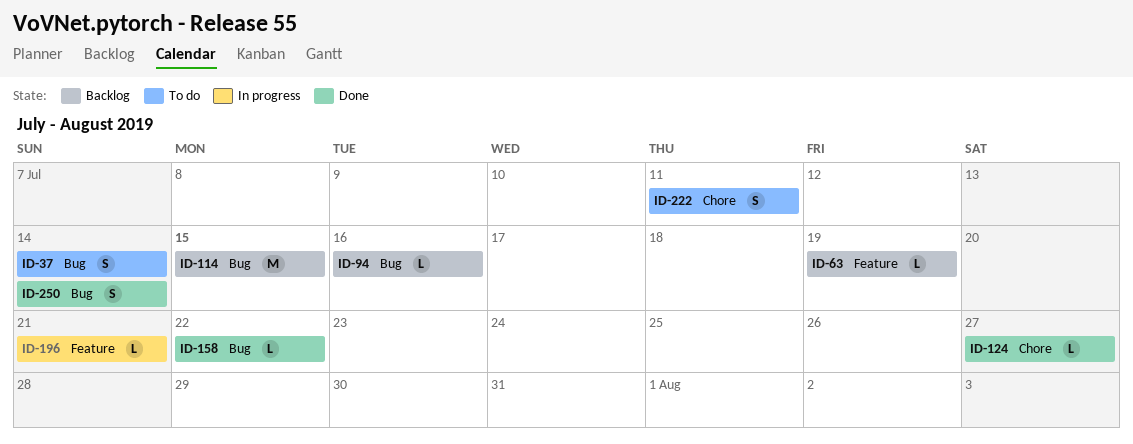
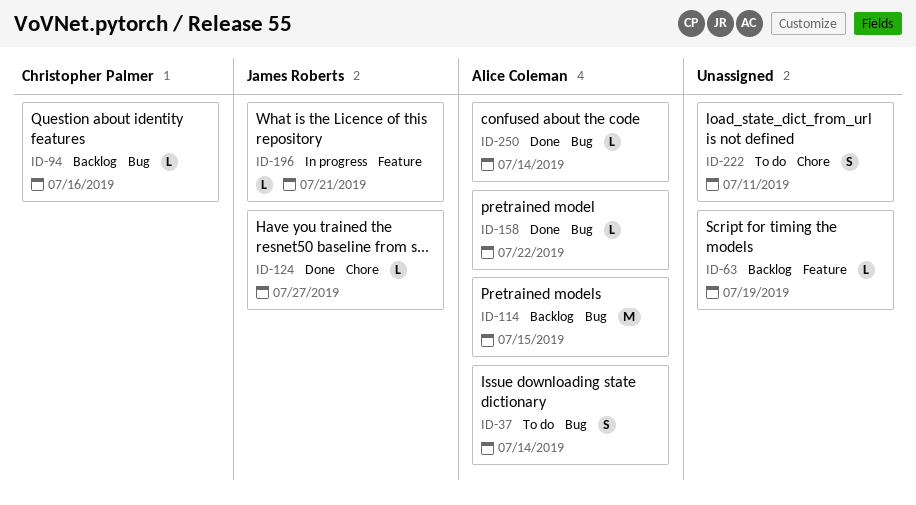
ID-250, estimate: S -> L

